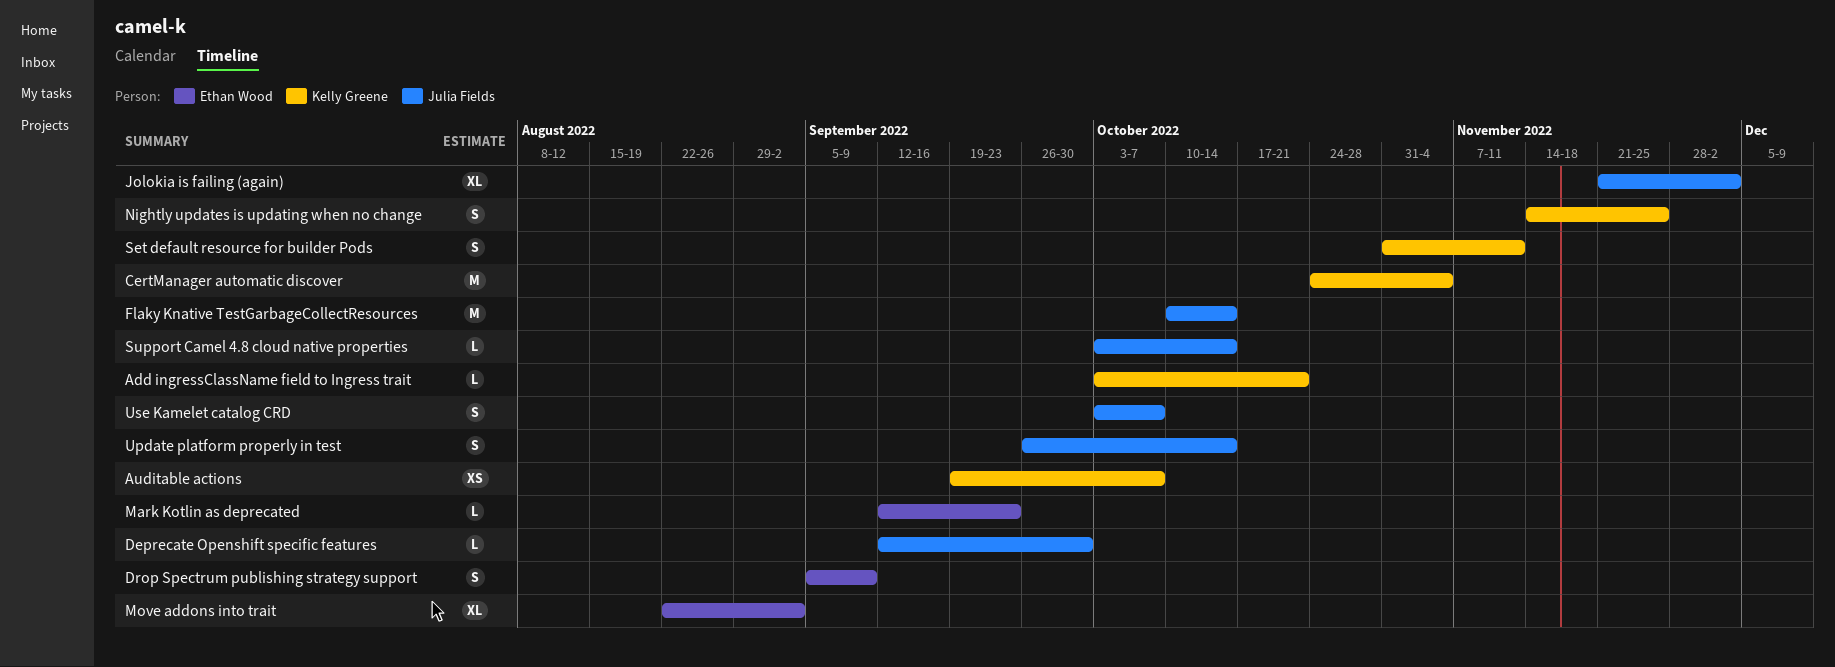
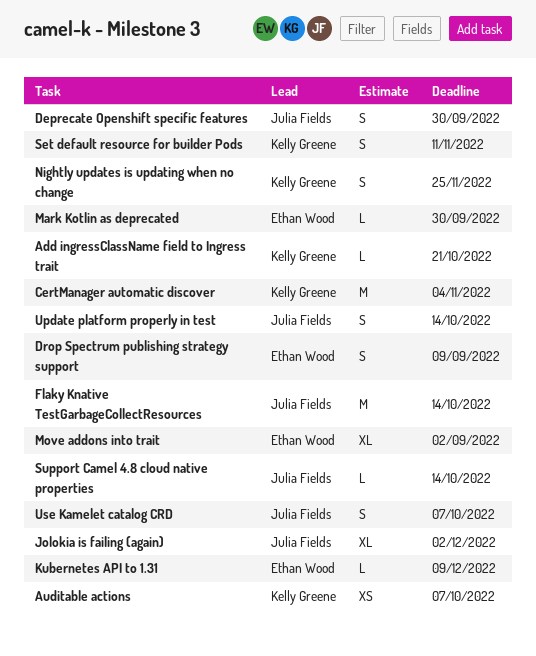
Deprecate Openshift specific features, estimate: L -> S
Kubernetes API to 1.31: none -> present
Mark Kotlin as deprecated, due: Sep 23 -> Sep 30

